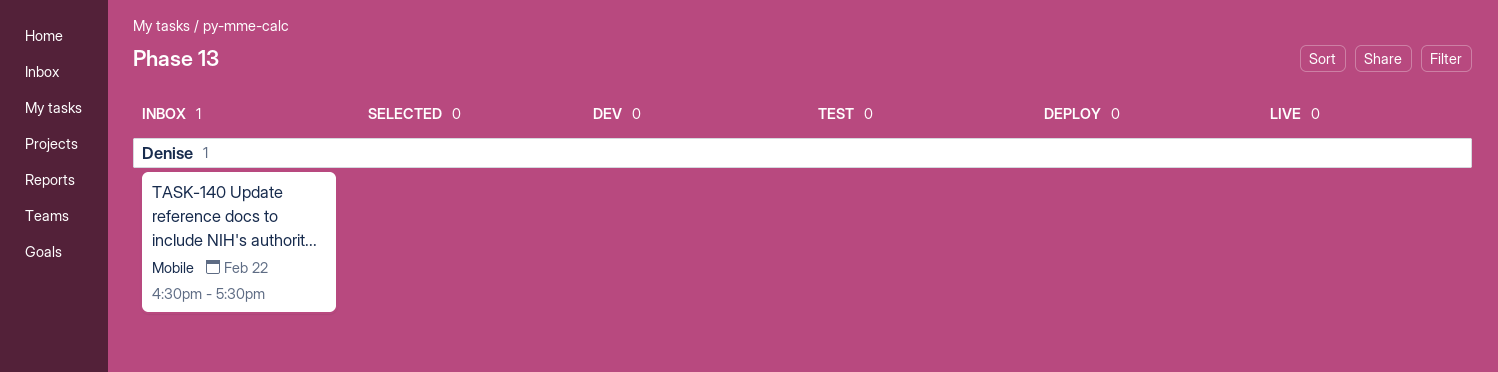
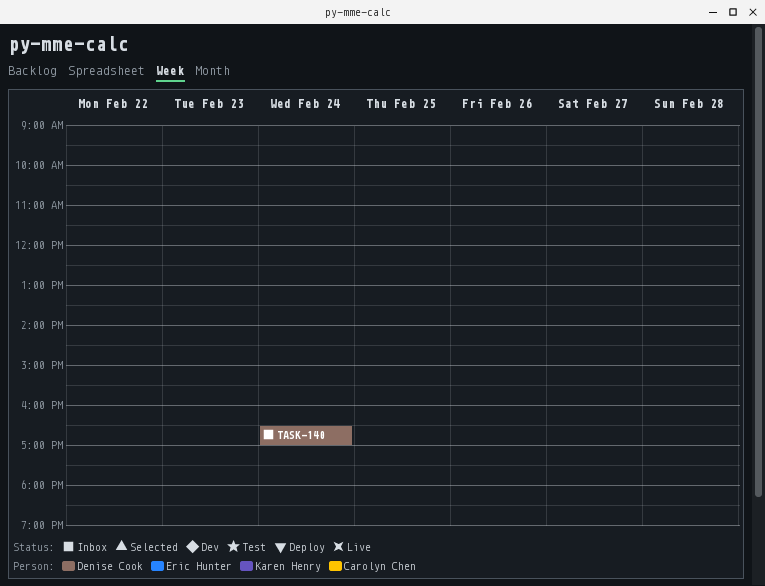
TASK-140, day: Feb 22 -> Feb 24
TASK-140, ends: 17:30 -> 17:00

